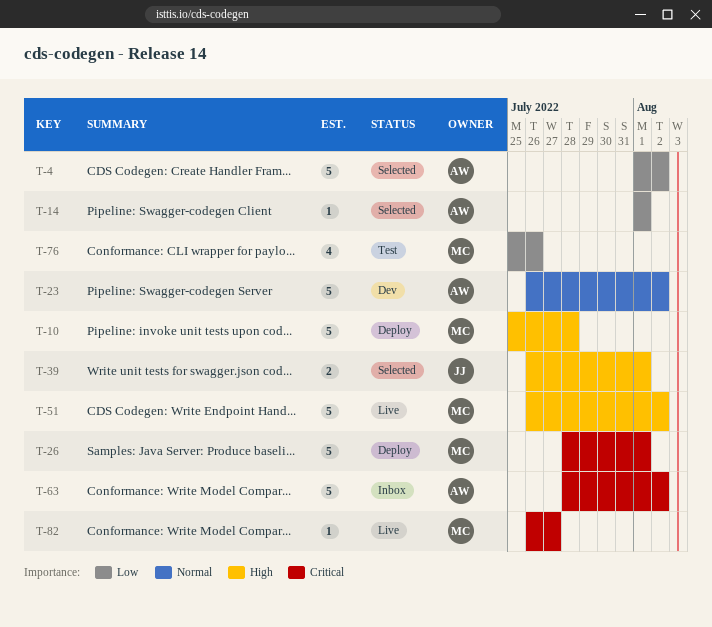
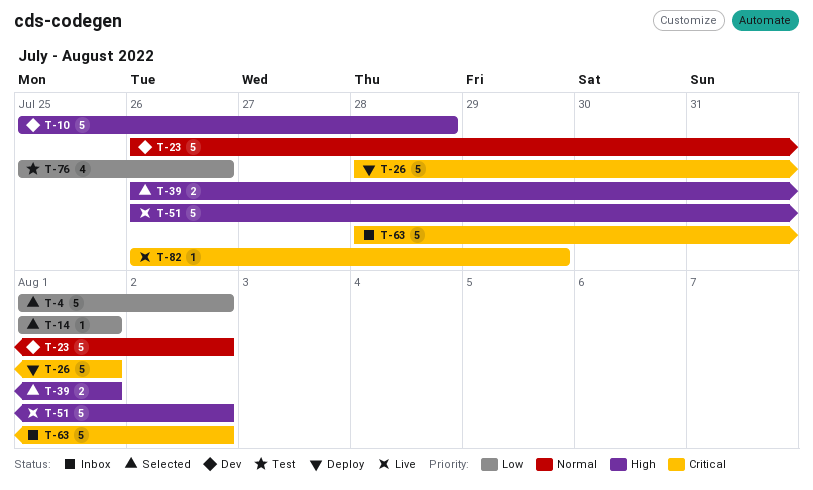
T-10, status: Deploy -> Dev
T-82, due: Jul 27 -> Jul 29

